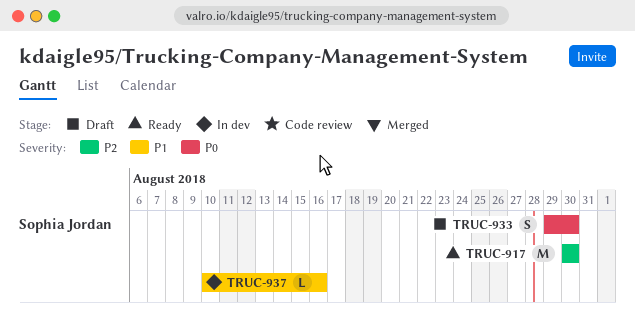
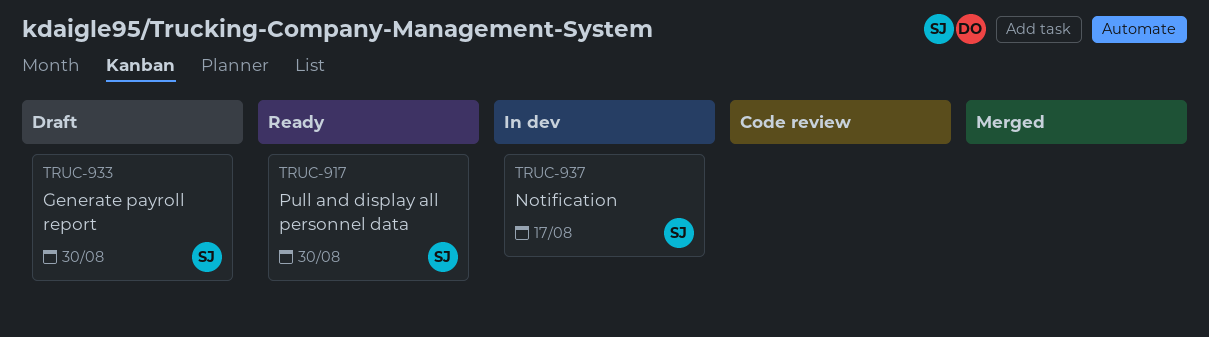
TRUC-937, due: Aug 16 -> Aug 17

